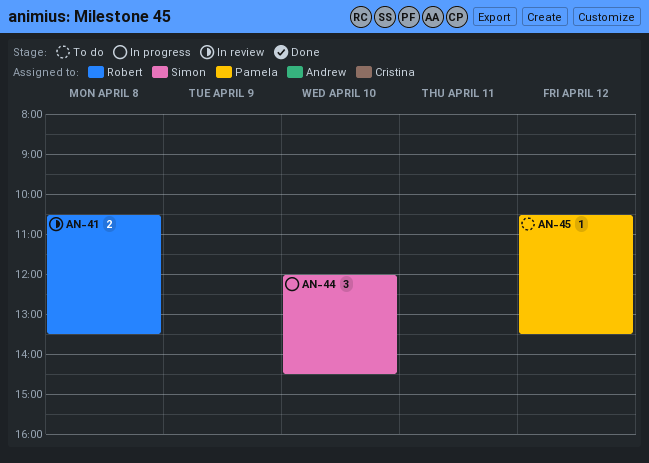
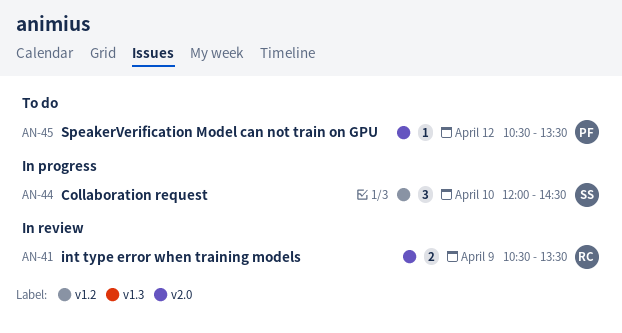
AN-41, day: Apr 8 -> Apr 9

